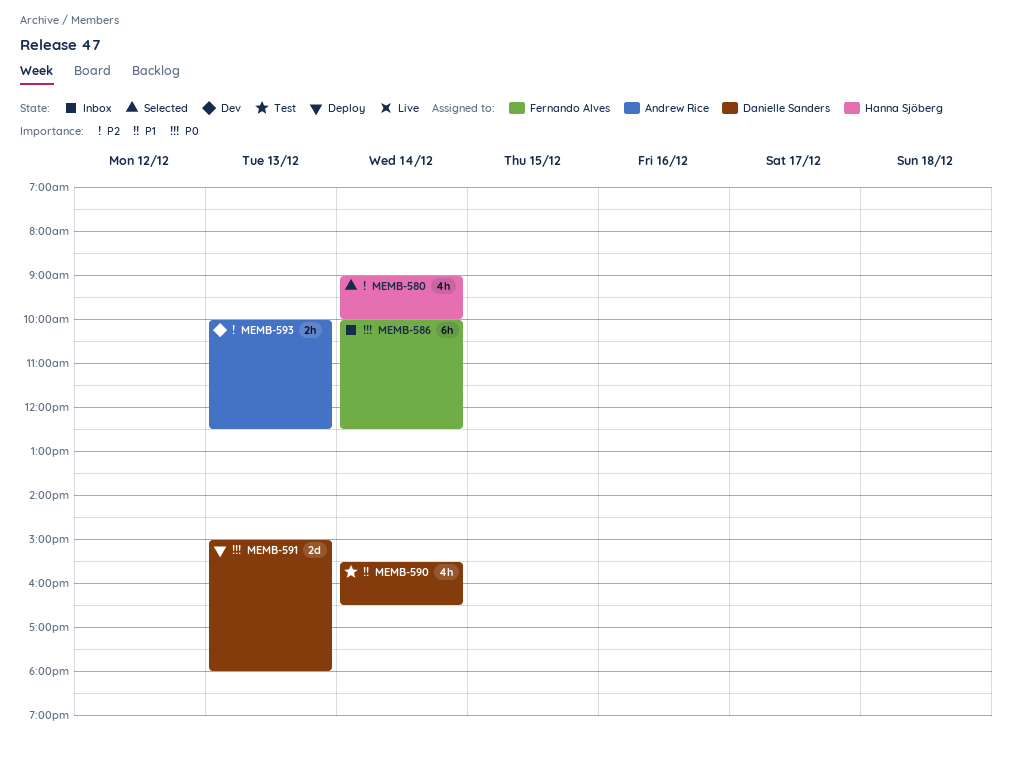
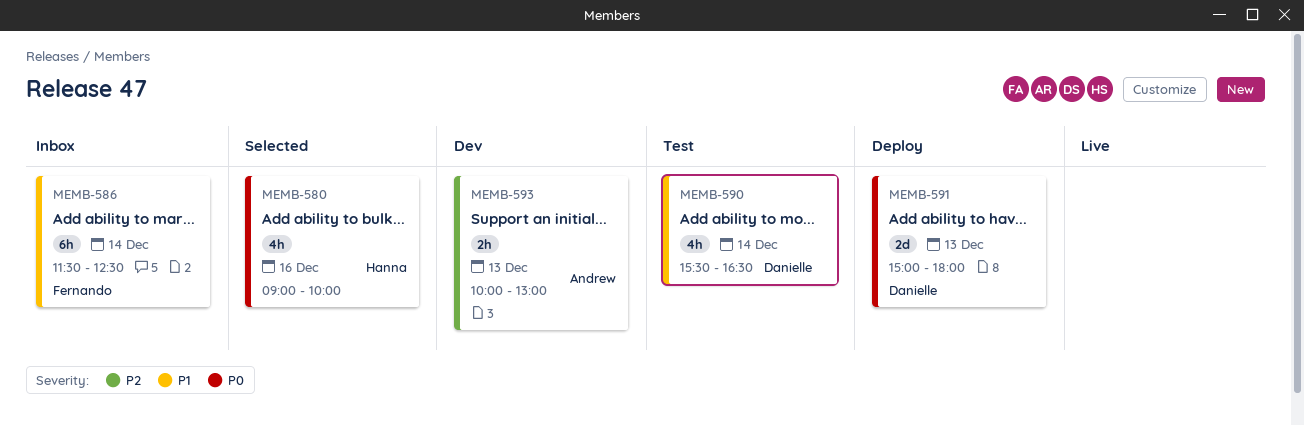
MEMB-580, priority: P2 -> P0
MEMB-580, day: Dec 14 -> Dec 16
MEMB-586, priority: P0 -> P1
MEMB-586, begins: 10:00 -> 11:30
MEMB-593, ends: 12:30 -> 13:00

